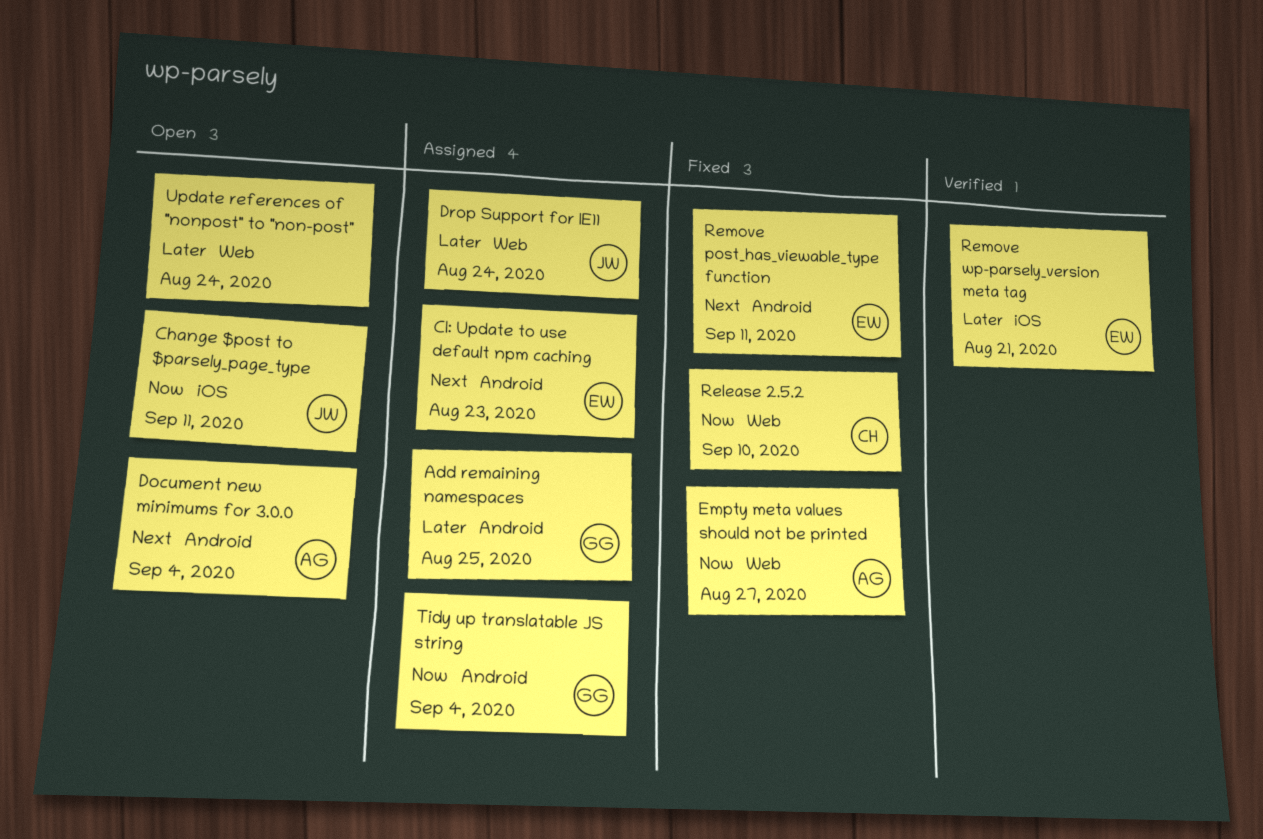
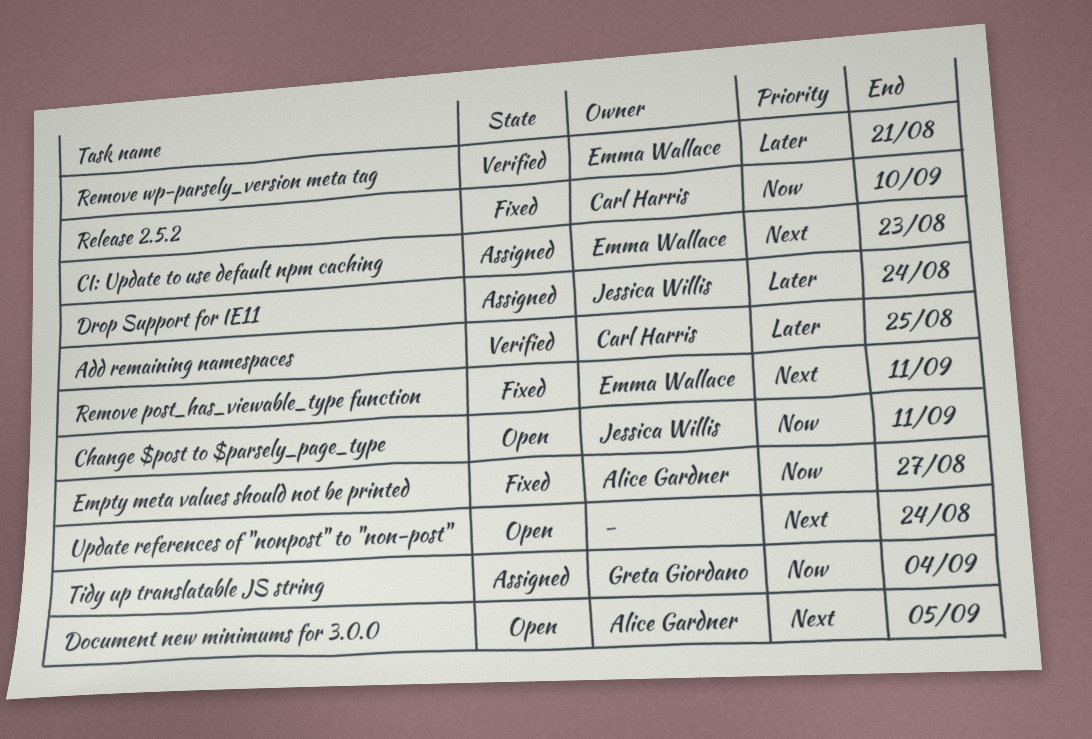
Add remaining namespaces, status: Assigned -> Verified
Add remaining namespaces, owner: Greta Giordano -> Carl Harris
Document new minimums for 3.0.0, due: Sep 4 -> Sep 5
Update references of "nonpost" to "non-post", priority: Later -> Next

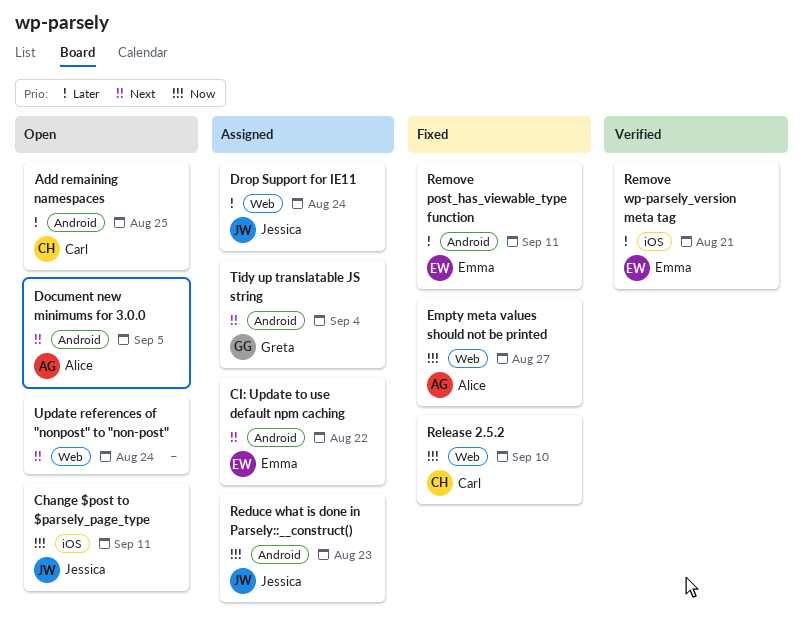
Add remaining namespaces, status: Verified -> Open
CI: Update to use default npm caching, due: Aug 23 -> Aug 22
Reduce what is done in Parsely::__construct(): none -> present
Remove post_has_viewable_type function, priority: Next -> Later
Tidy up translatable JS string, priority: Now -> Next

